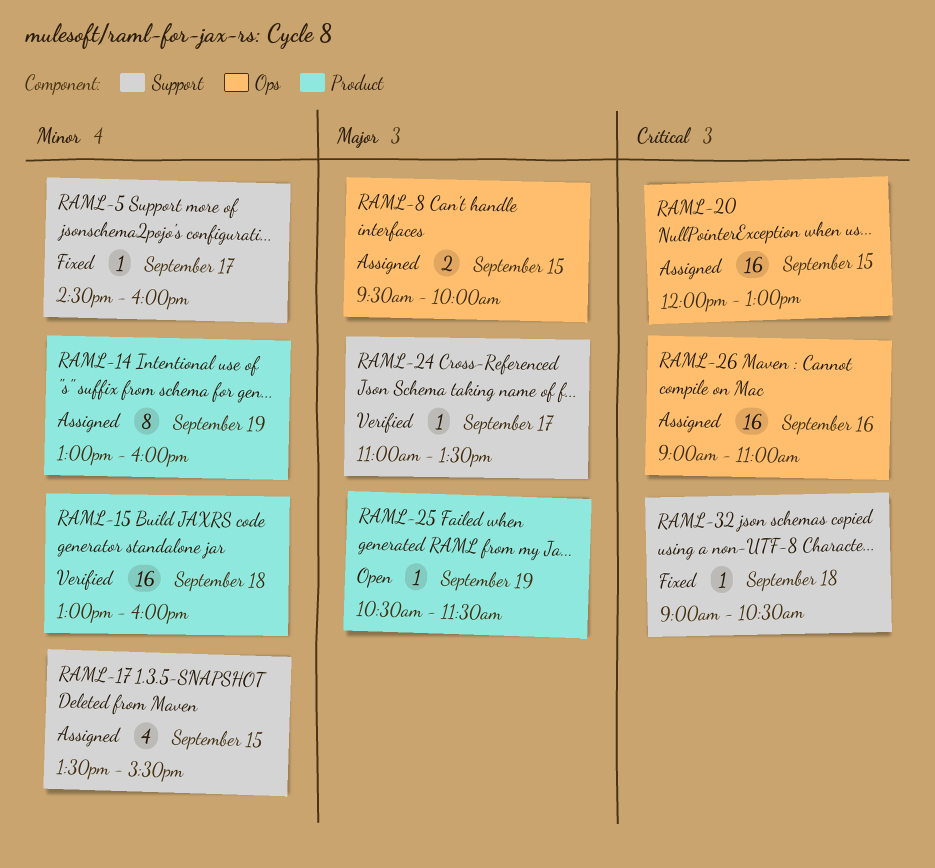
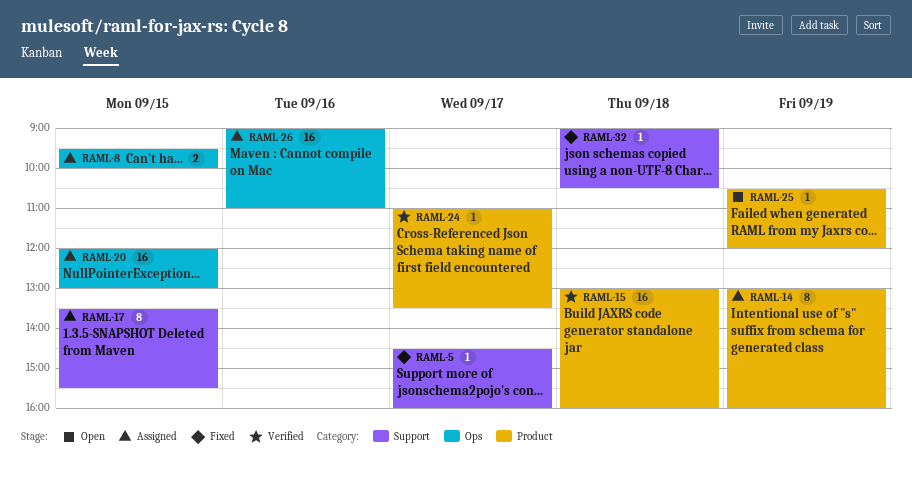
RAML-17, estimate: 4 -> 8
RAML-24, label: Support -> Product
RAML-25, ends: 11:30 -> 12:00

